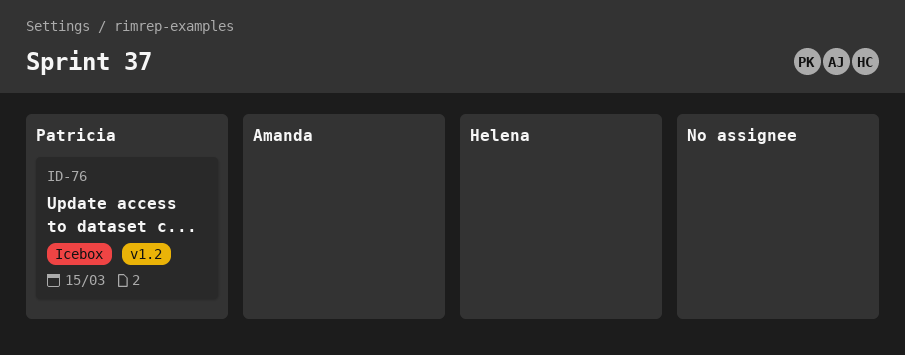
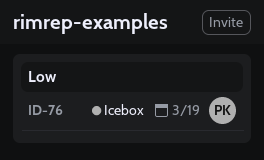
ID-76, due: Mar 15 -> Mar 19

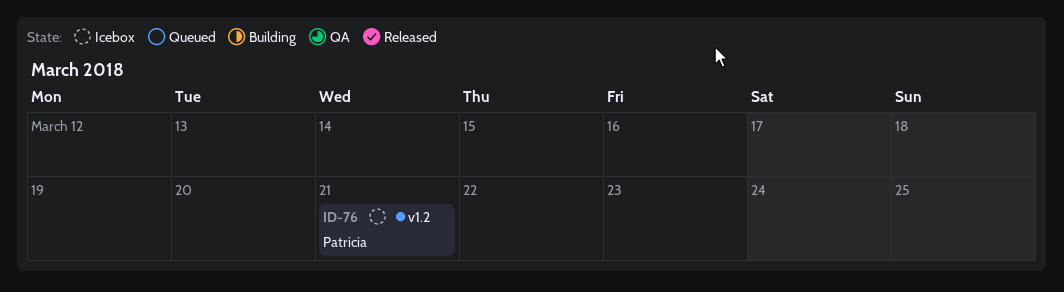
ID-76, due: Mar 19 -> Mar 21

